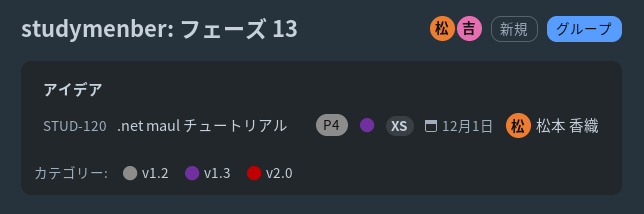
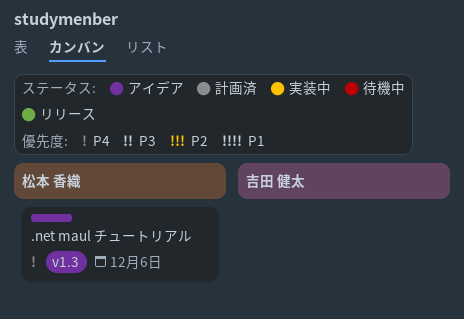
.net maul チュートリアル, due: Dec 1 -> Dec 6

